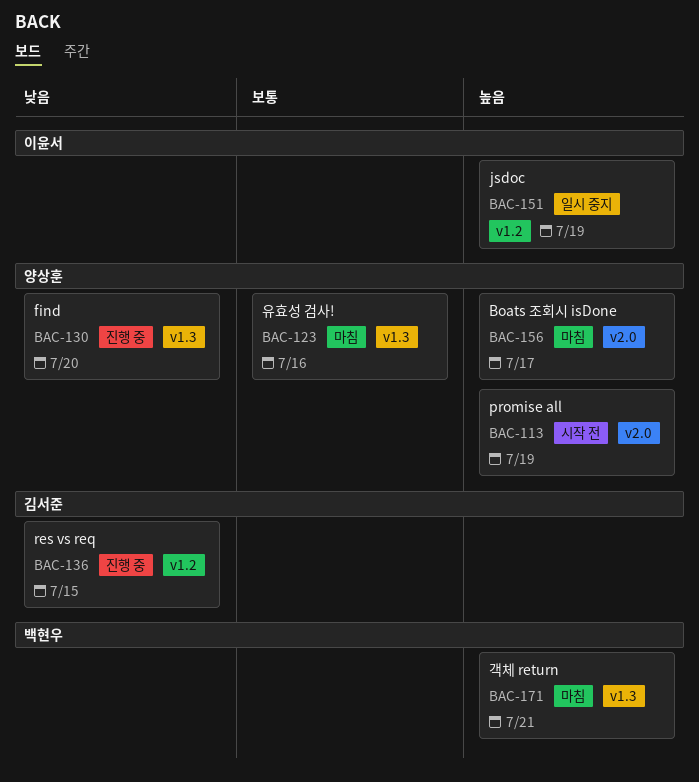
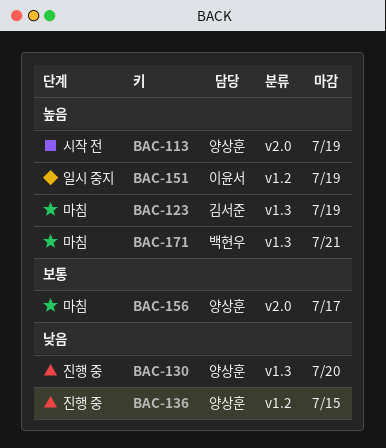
BAC-123, owner: 양상훈 -> 김서준
BAC-123, priority: 보통 -> 높음
BAC-123, due: Jul 16 -> Jul 19
BAC-136, owner: 김서준 -> 양상훈
BAC-156, priority: 높음 -> 보통

